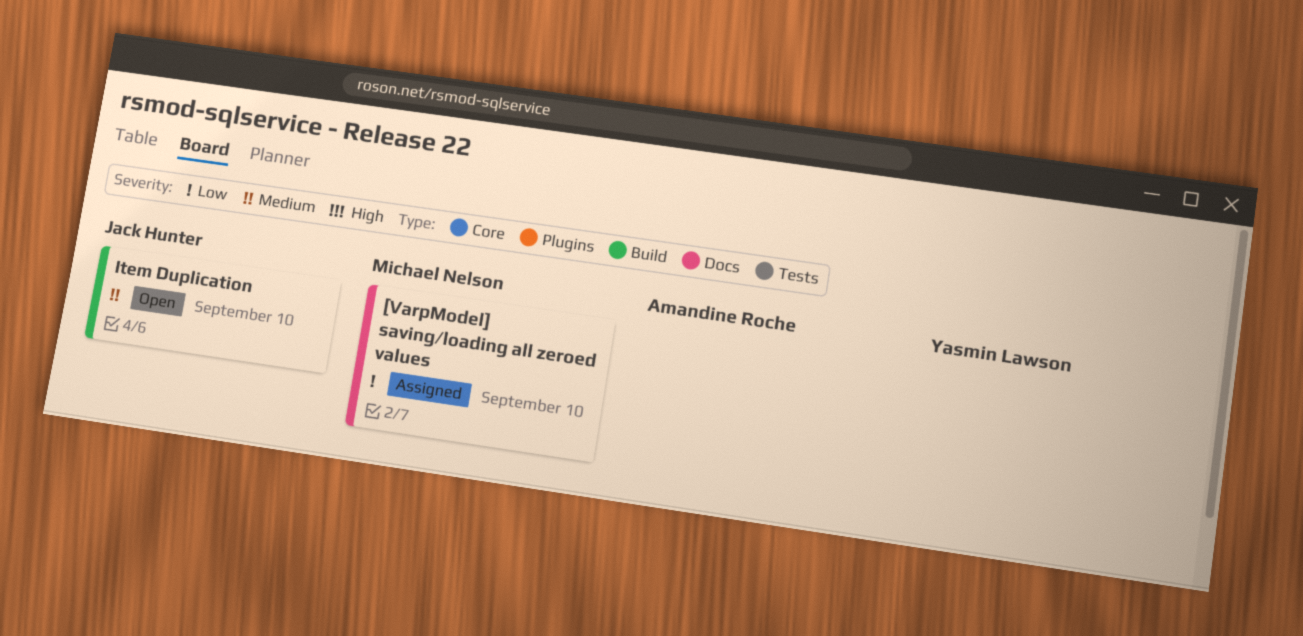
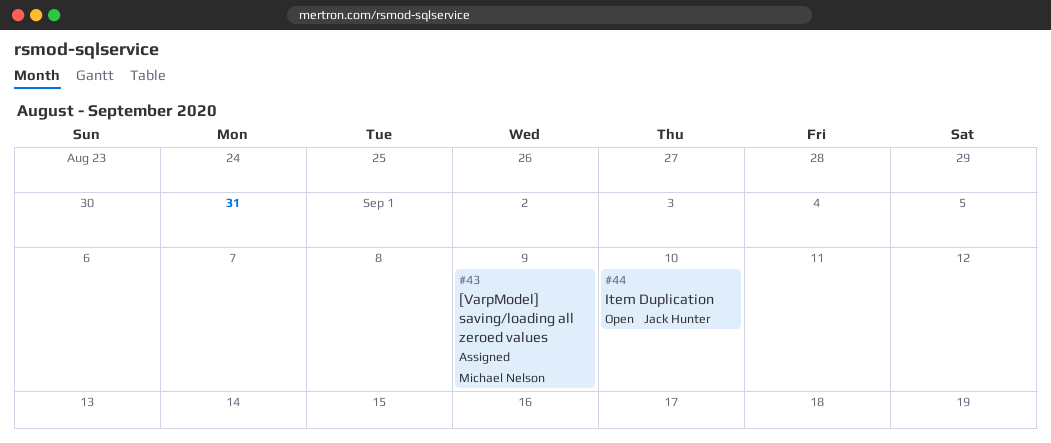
[VarpModel] saving/loading all zeroed values, due: Sep 10 -> Sep 9

